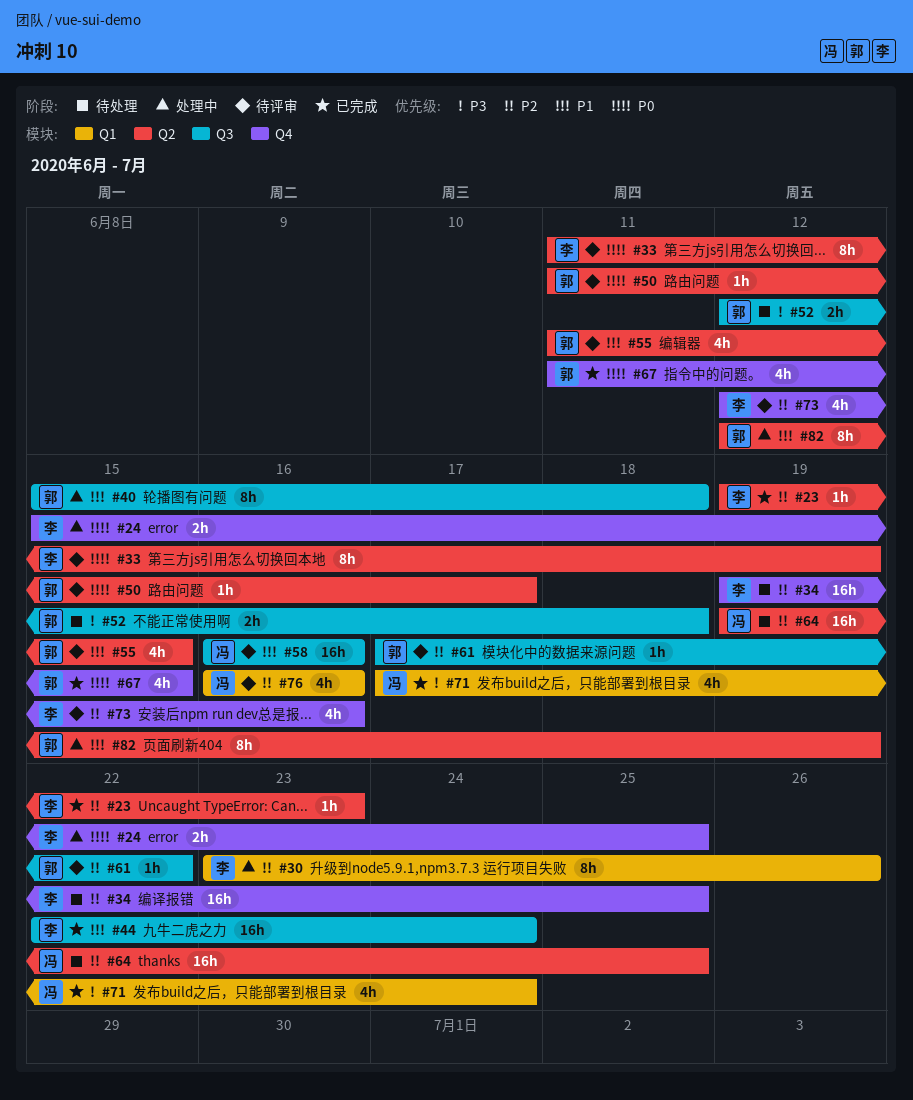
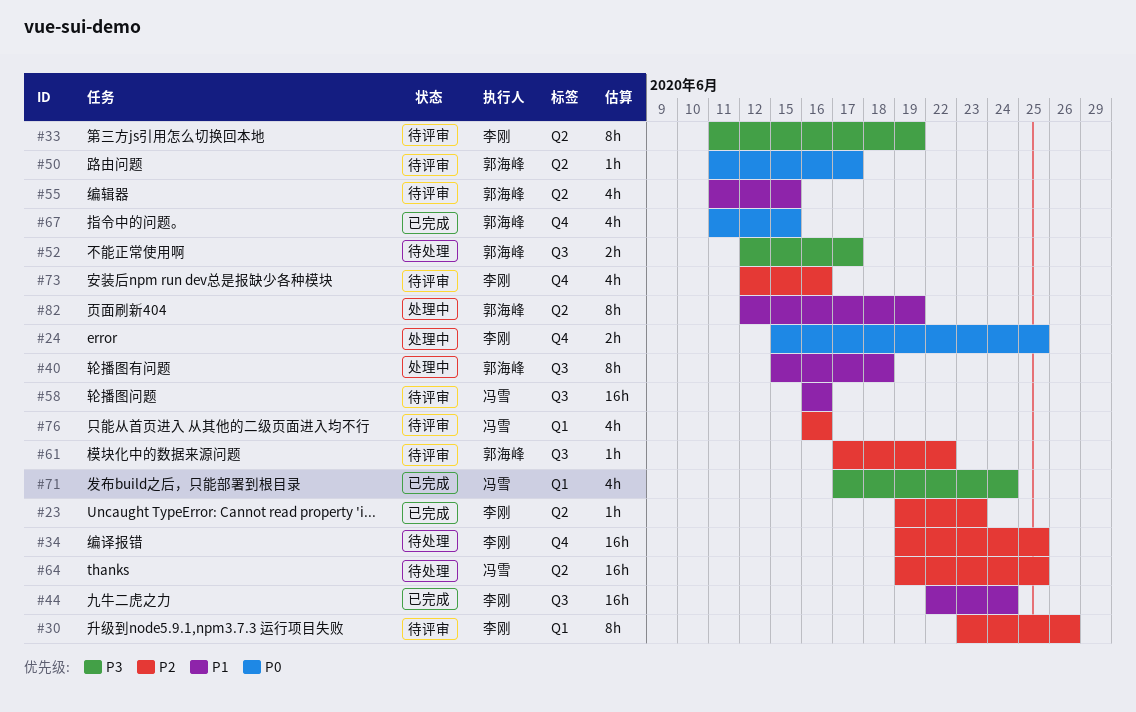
#30, status: 处理中 -> 待评审
#33, priority: P0 -> P3
#52, due: Jun 18 -> Jun 17

